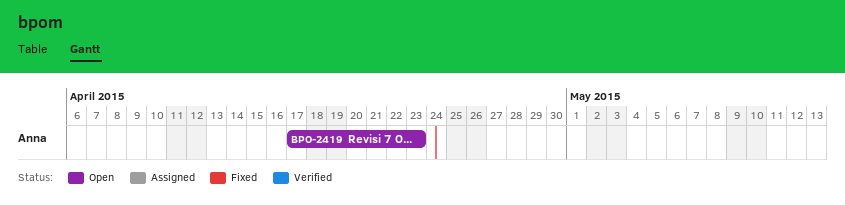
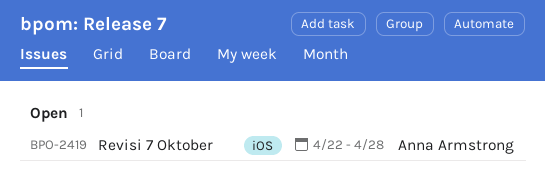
BPO-2419, start: Apr 17 -> Apr 22
BPO-2419, due: Apr 23 -> Apr 28

